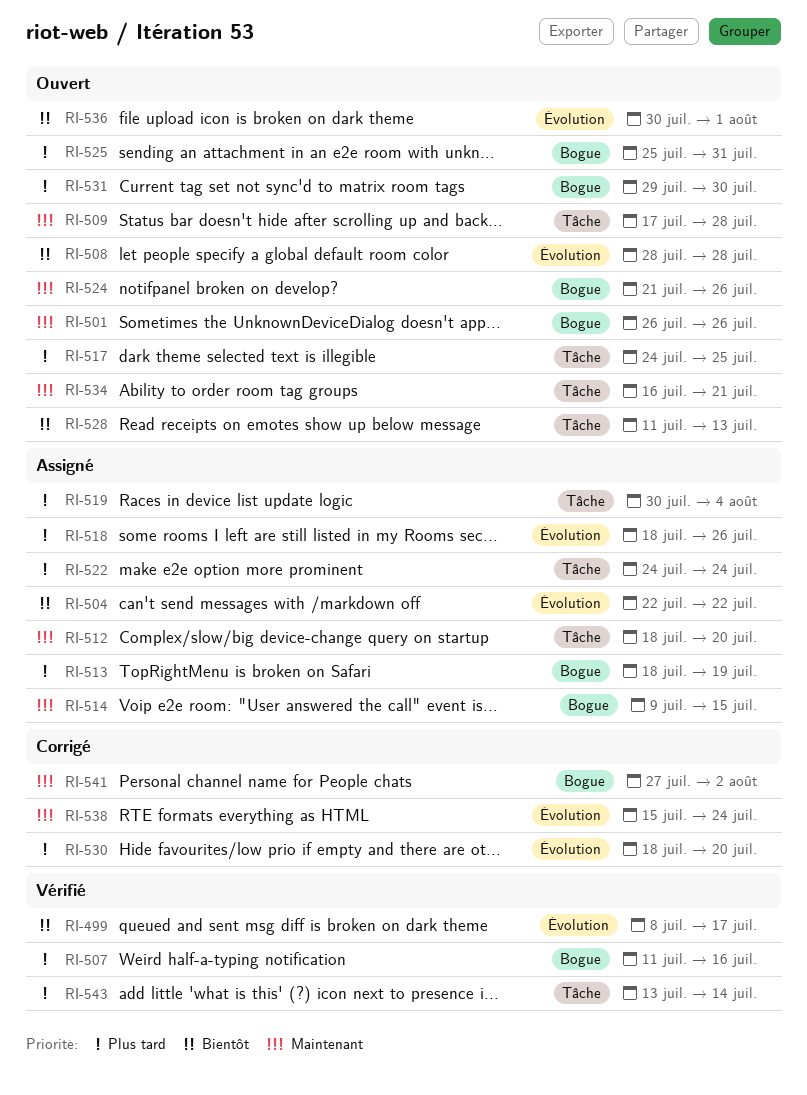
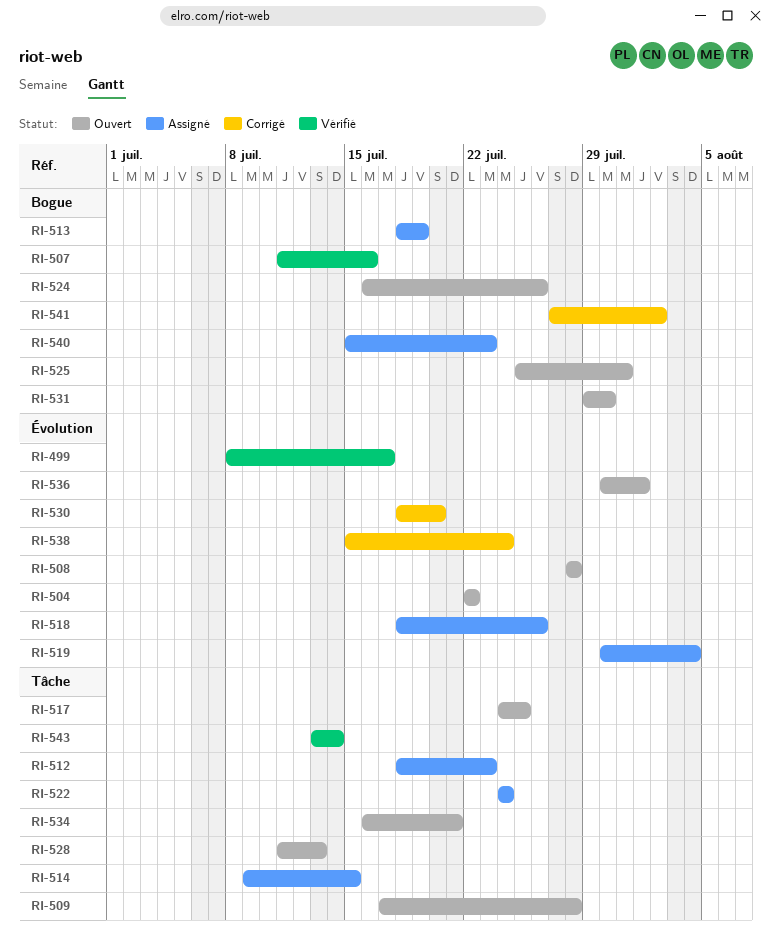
RI-501: present -> none
RI-504, status: Assigné -> Ouvert
RI-512, due: Jul 20 -> Jul 23
RI-514, label: Bogue -> Tâche
RI-519, label: Tâche -> Évolution
RI-524, start: Jul 21 -> Jul 16
RI-540: none -> present

